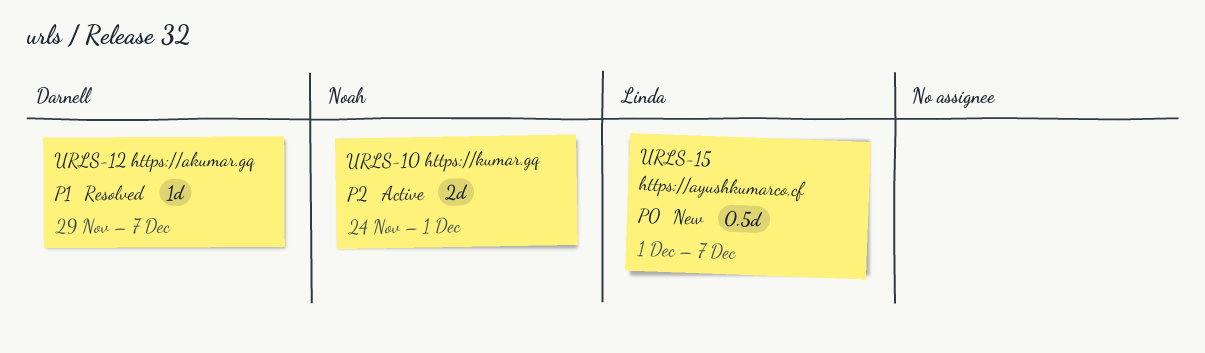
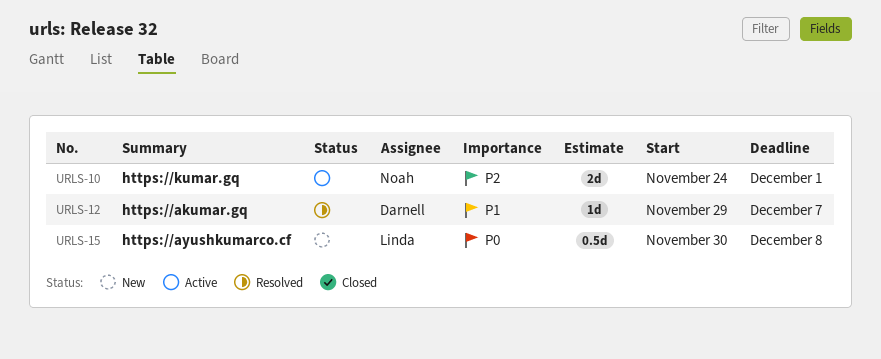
URLS-15, start: Dec 1 -> Nov 30
URLS-15, due: Dec 7 -> Dec 8

